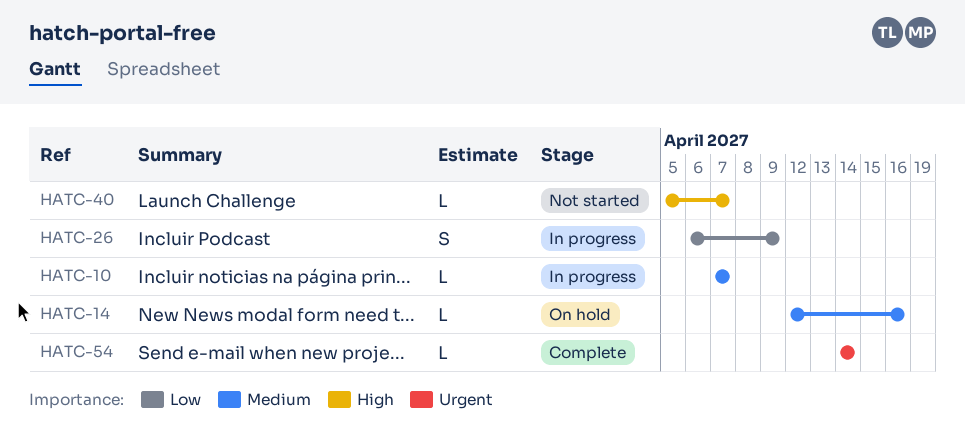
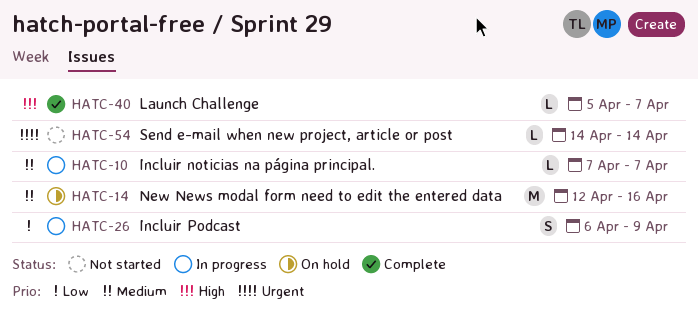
HATC-14, estimate: L -> M
HATC-40, status: Not started -> Complete
HATC-54, status: Complete -> Not started

